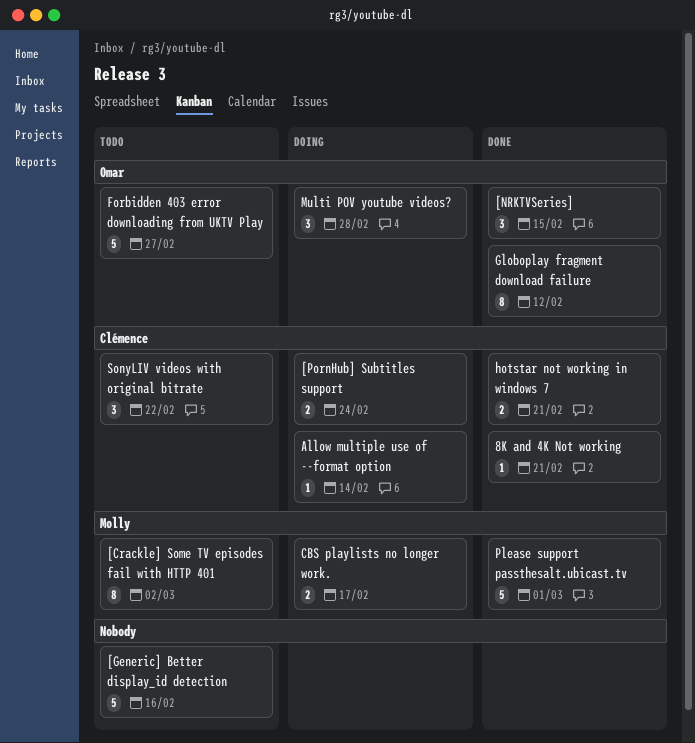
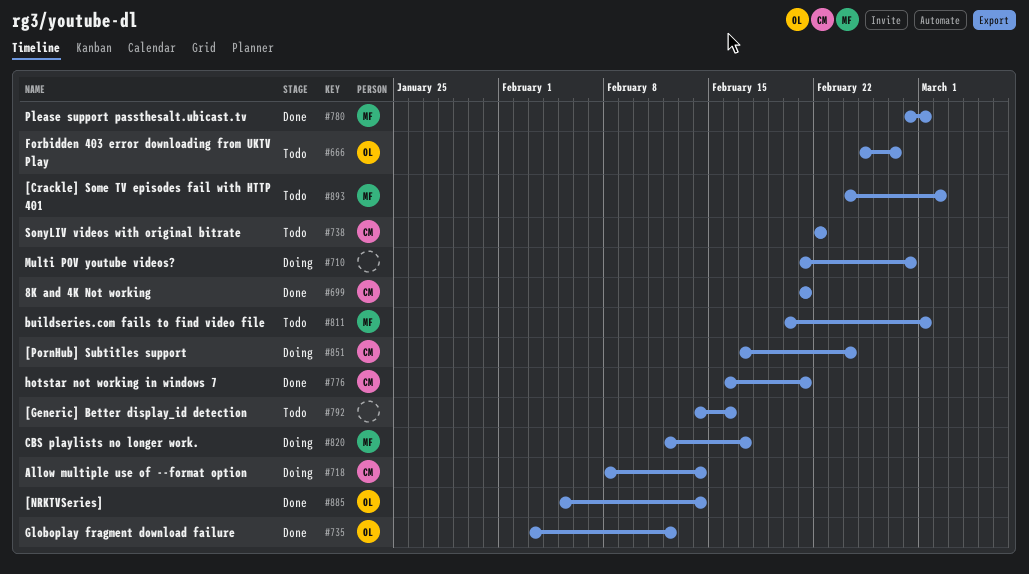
[NRKTVSeries], due: Feb 15 -> Feb 14
buildseries.com fails to find video file: none -> present
Multi POV youtube videos?, owner: Omar -> none

